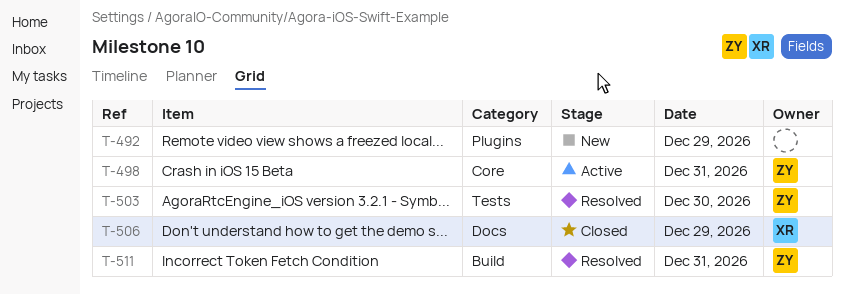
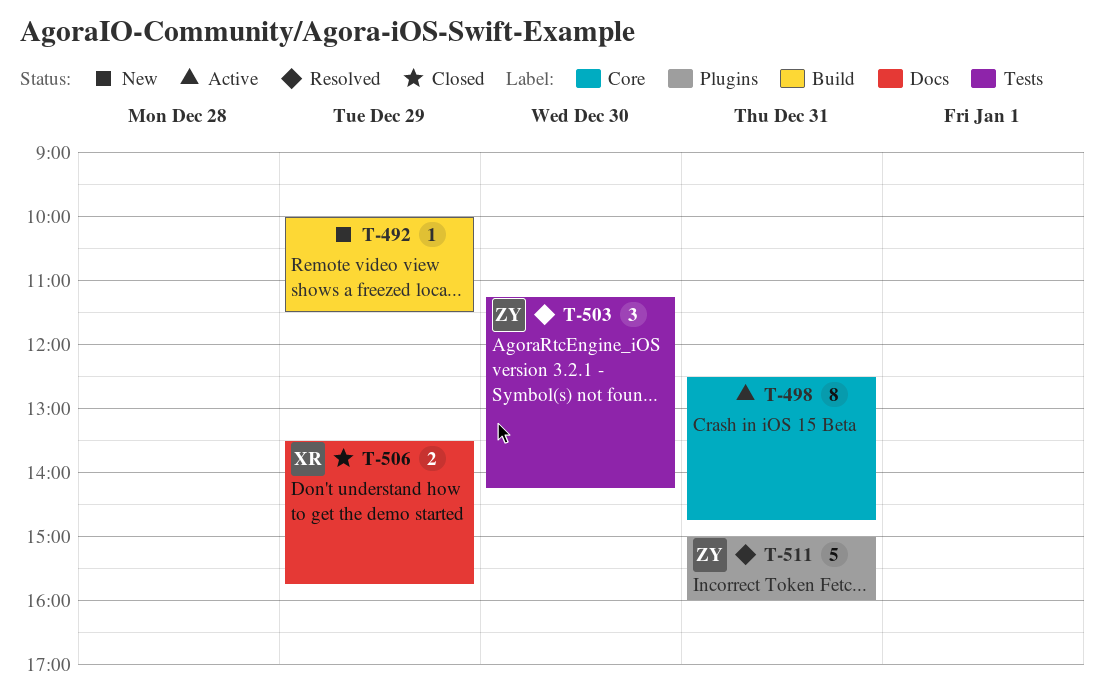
T-492, label: Plugins -> Build
T-498, owner: ZY -> none
T-511, label: Build -> Plugins

